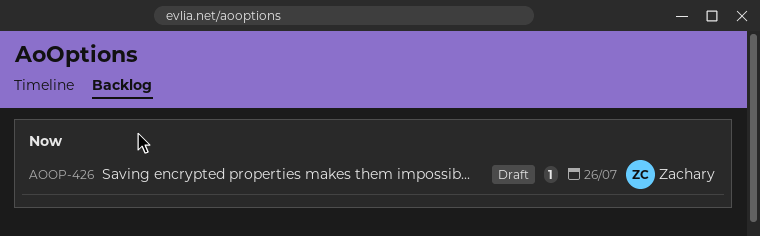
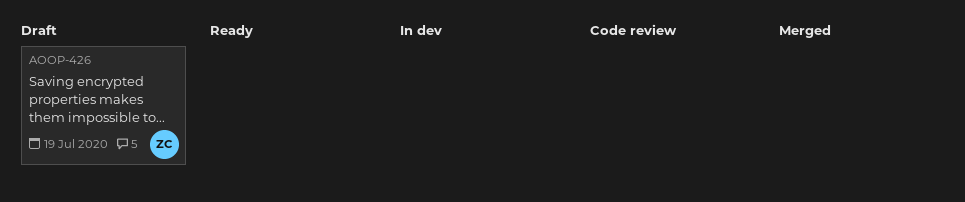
AOOP-426, due: Jul 26 -> Jul 19

